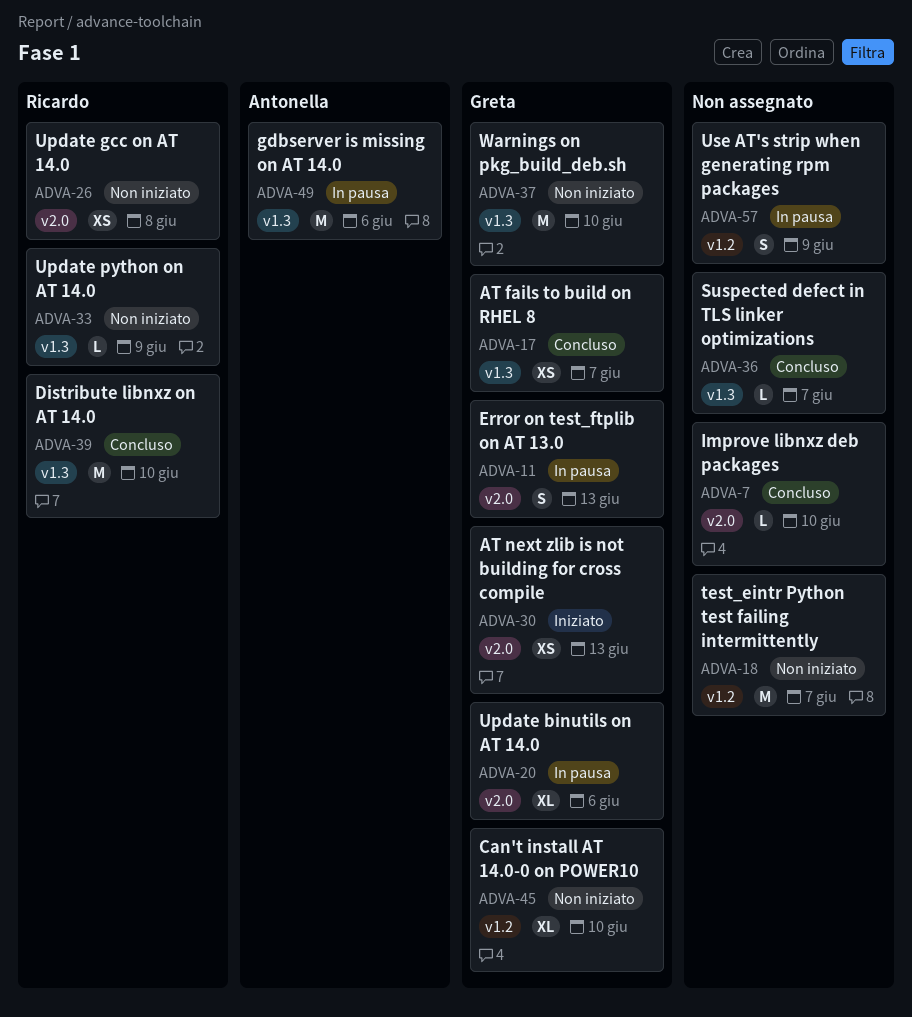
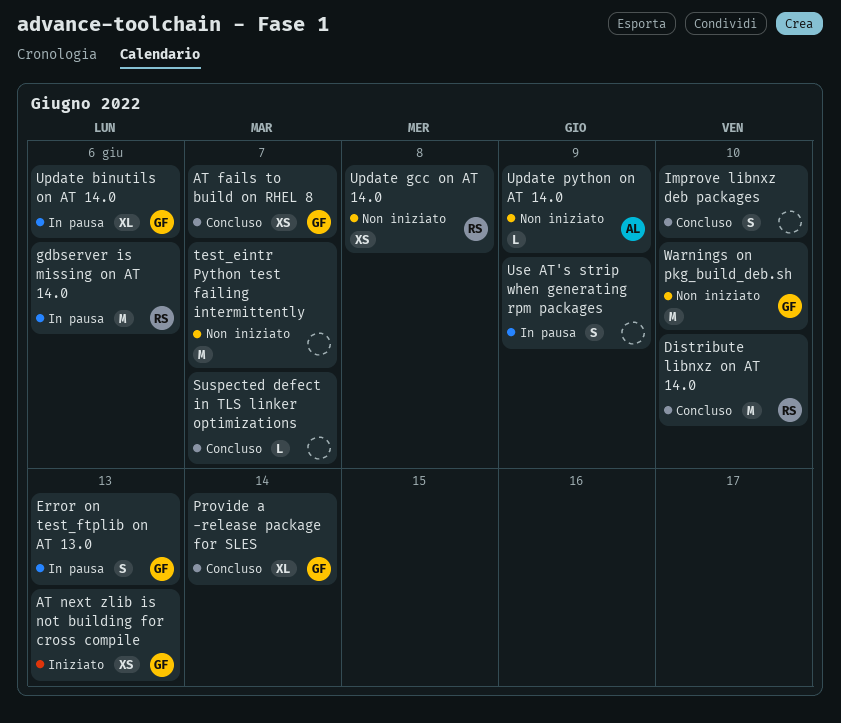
Can't install AT 14.0-0 on POWER10: present -> none
gdbserver is missing on AT 14.0, owner: Antonella -> Ricardo
Improve libnxz deb packages, estimate: L -> S
Provide a -release package for SLES: none -> present
Update python on AT 14.0, owner: Ricardo -> Antonella

